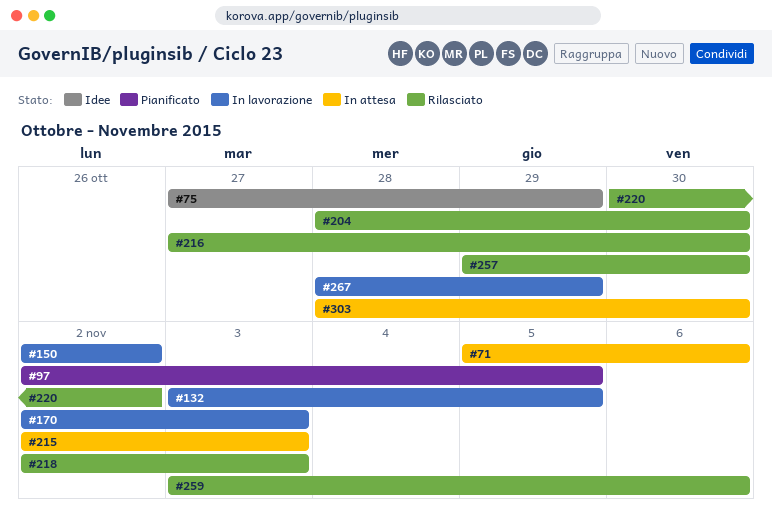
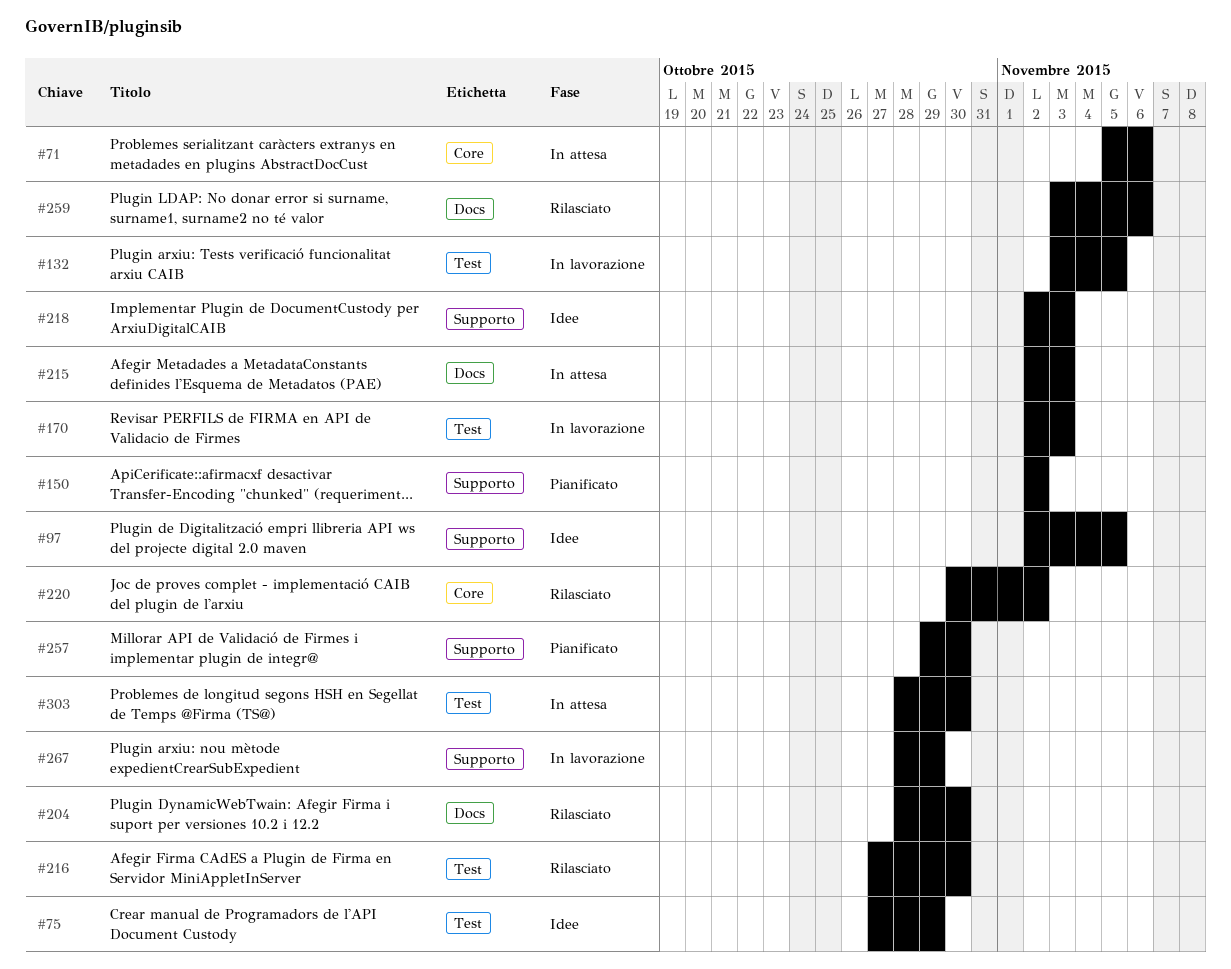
#97, status: Pianificato -> Idee
#150, status: In lavorazione -> Pianificato
#218, status: Rilasciato -> Idee
#257, status: Rilasciato -> Pianificato

